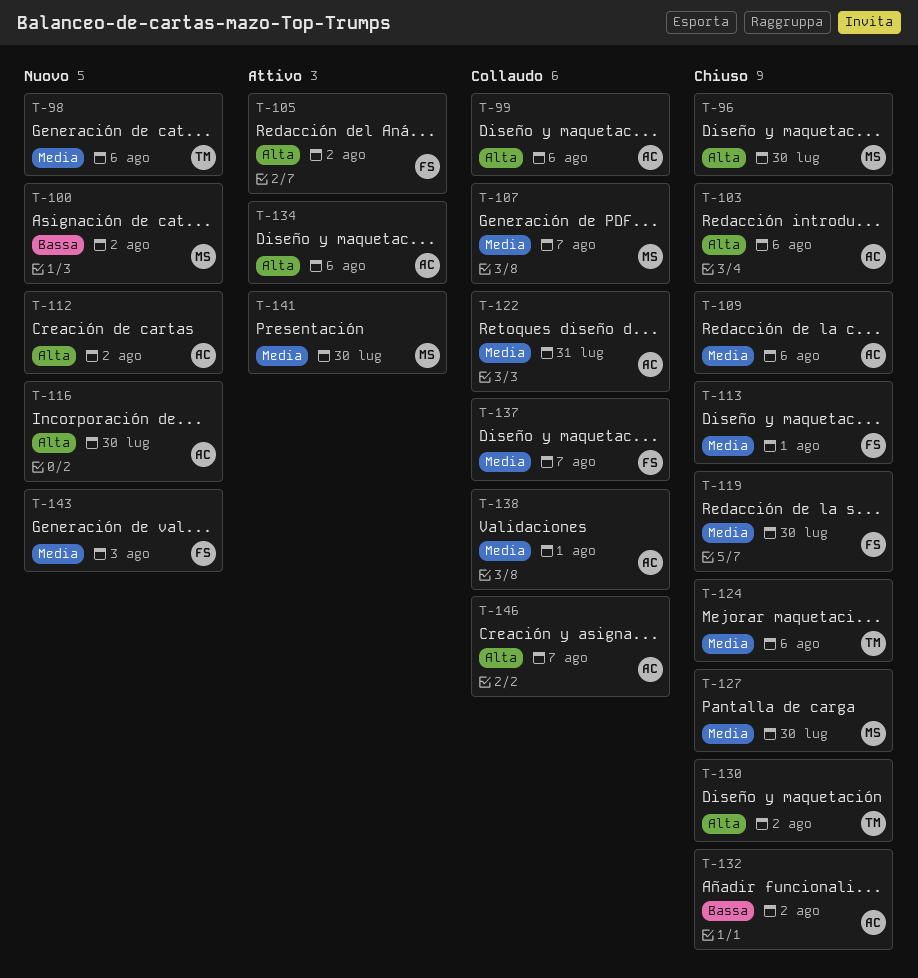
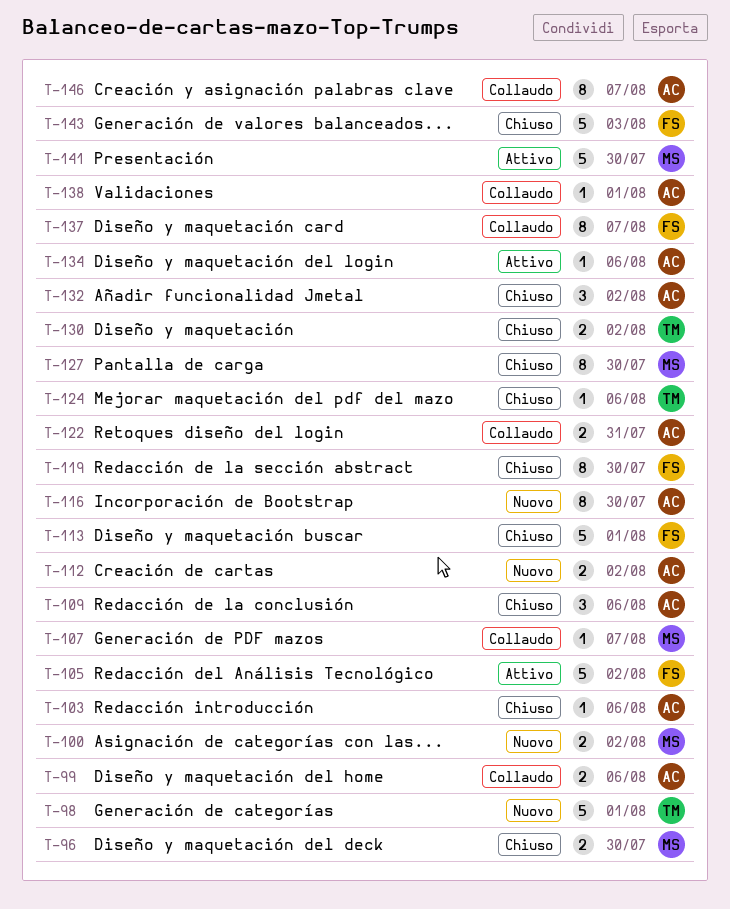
T-98, due: Aug 6 -> Aug 1
T-143, status: Nuovo -> Chiuso

